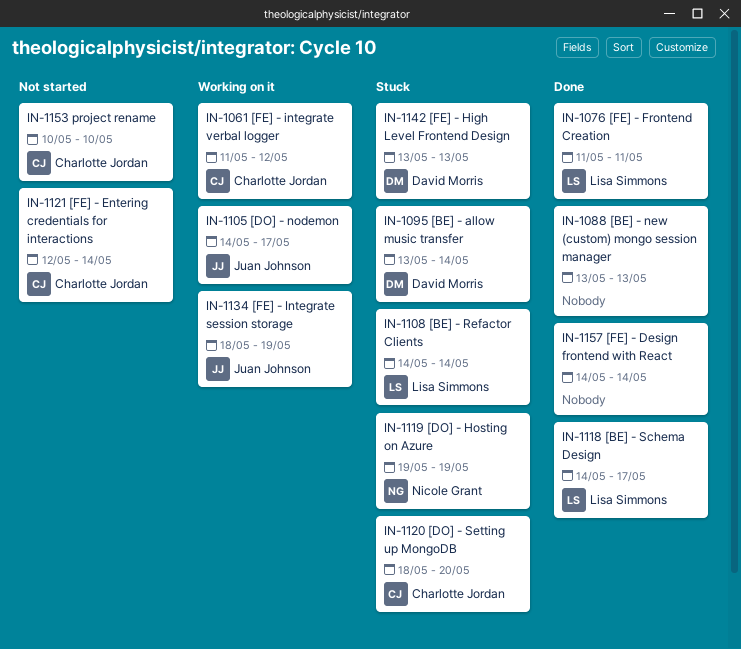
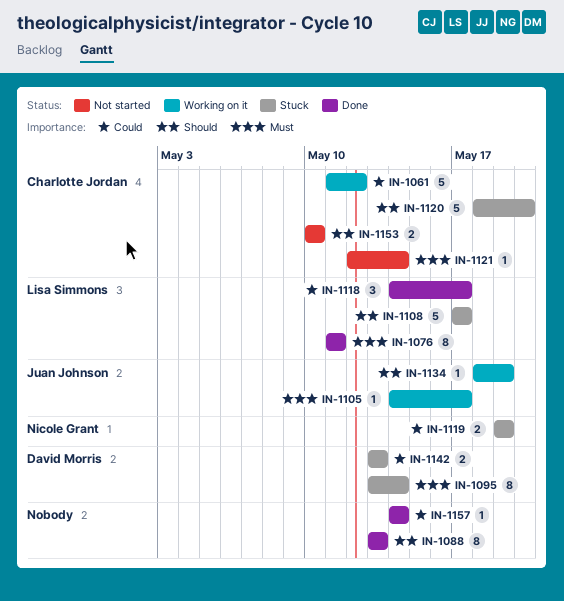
IN-1108, start: May 14 -> May 17
IN-1108, due: May 14 -> May 17

